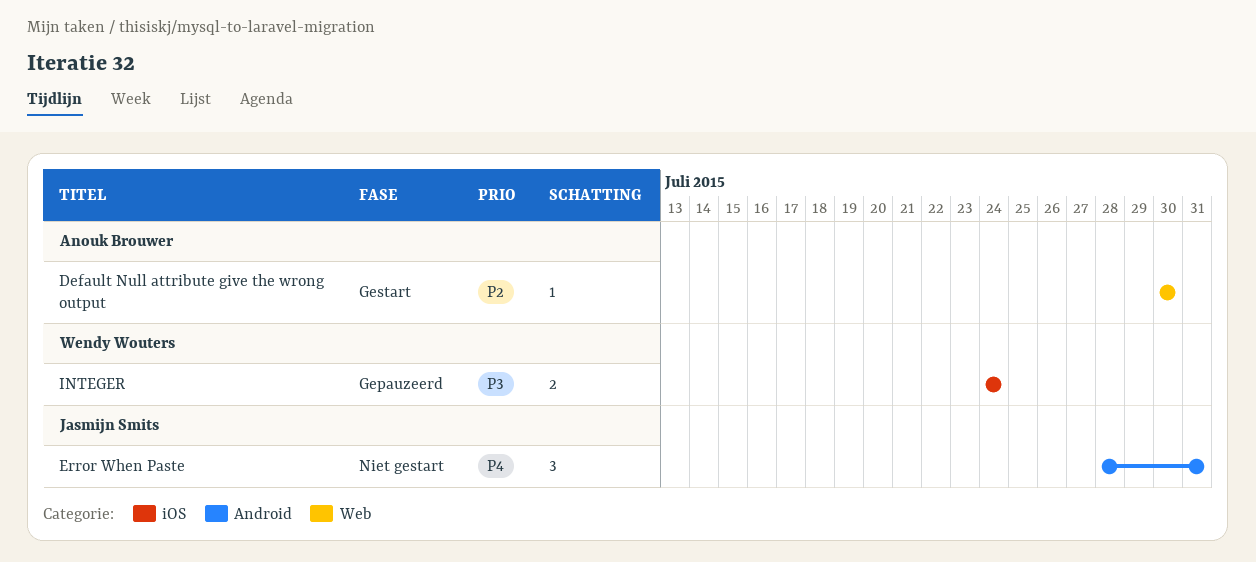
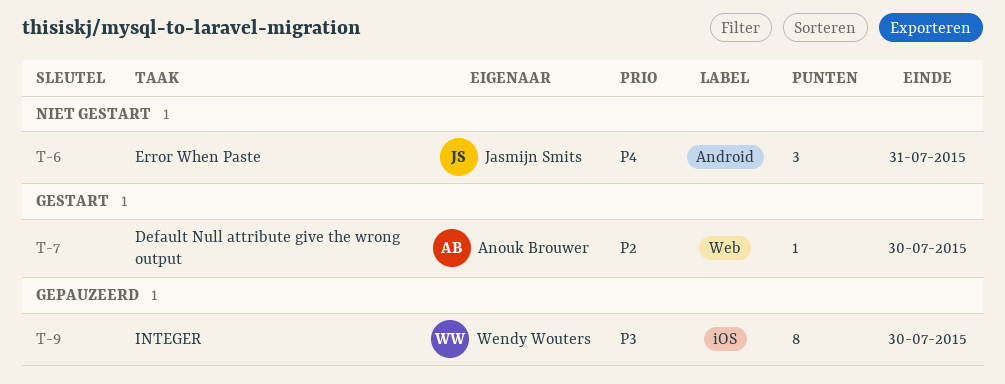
INTEGER, estimate: 2 -> 8
INTEGER, due: Jul 24 -> Jul 30

